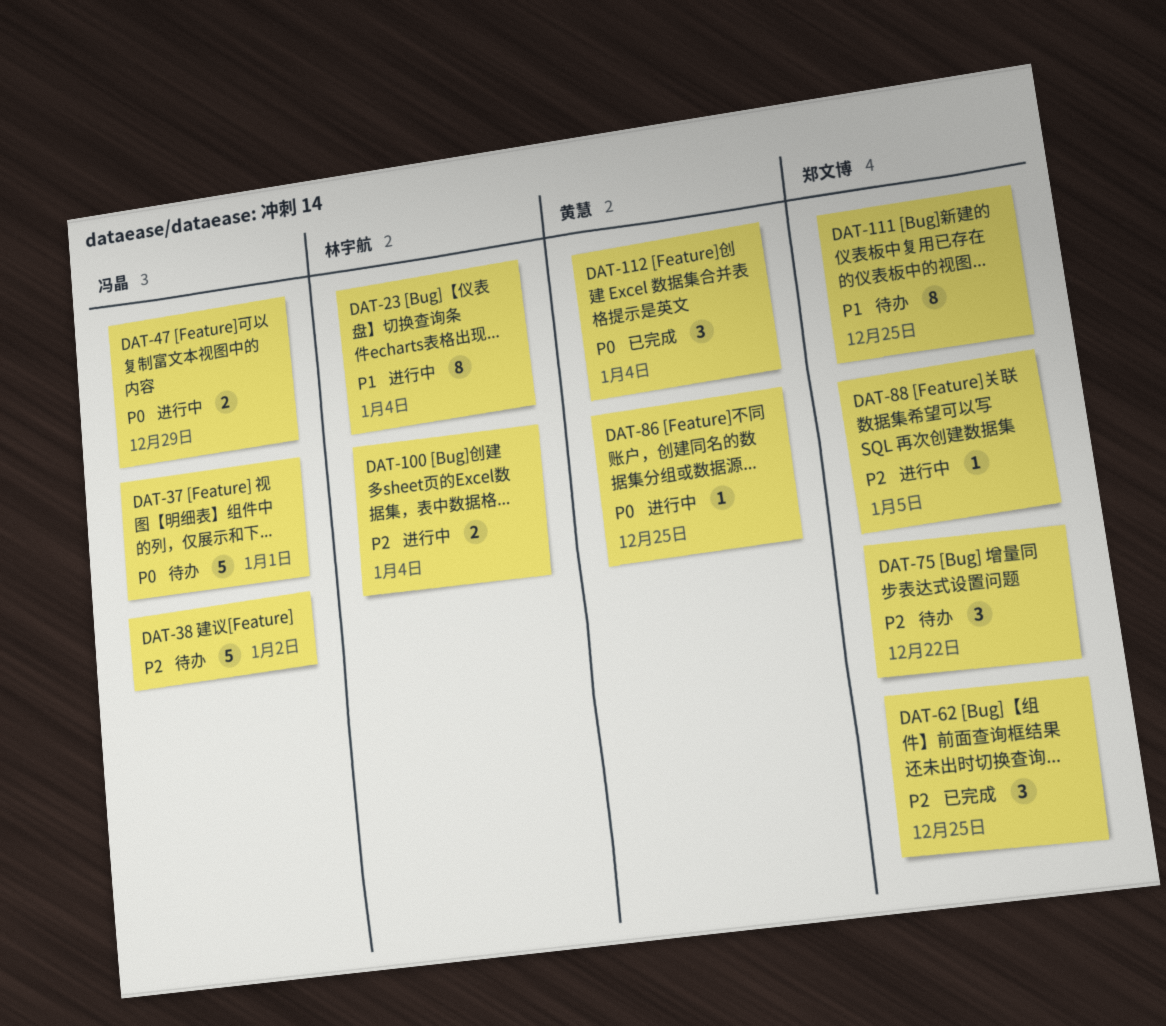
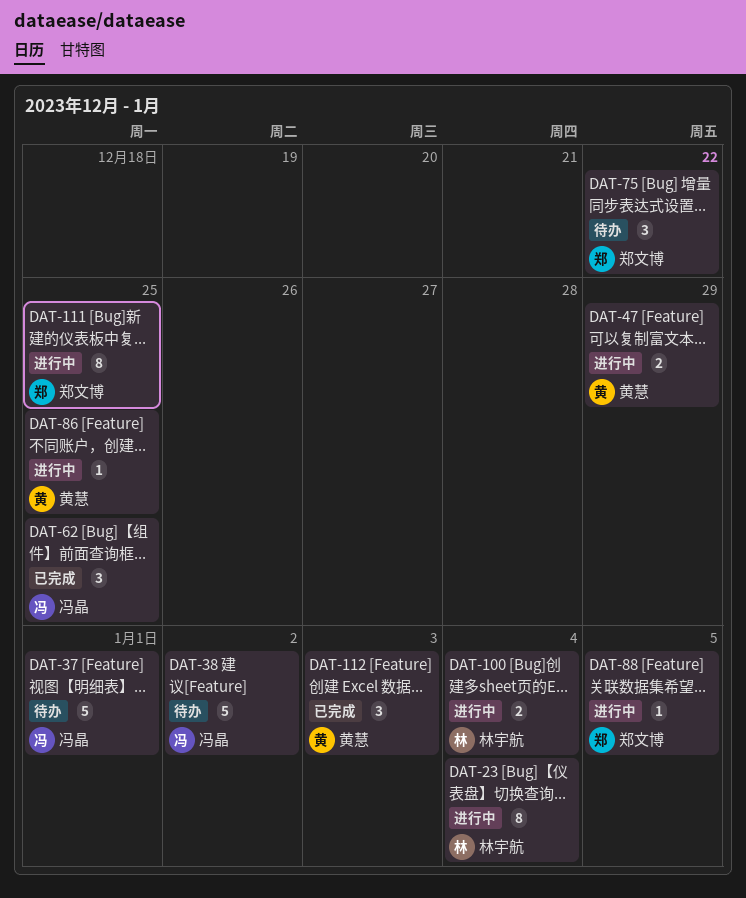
DAT-47, owner: 冯晶 -> 黄慧
DAT-62, owner: 郑文博 -> 冯晶
DAT-111, status: 待办 -> 进行中
DAT-112, due: Jan 4 -> Jan 3

